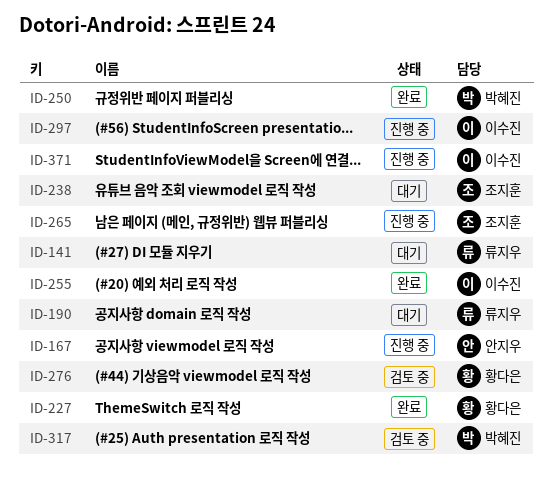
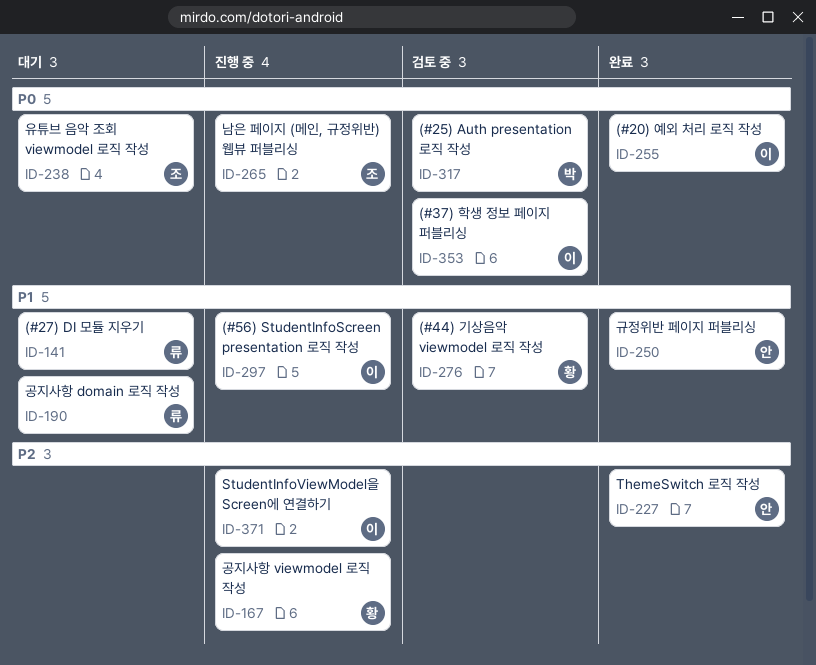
ID-167, owner: 안지우 -> 황다은
ID-227, owner: 황다은 -> 안지우
ID-250, owner: 박혜진 -> 안지우
ID-353: none -> present

